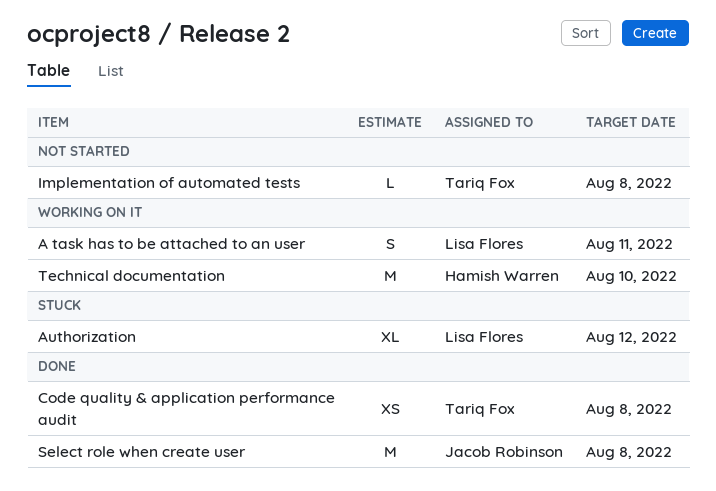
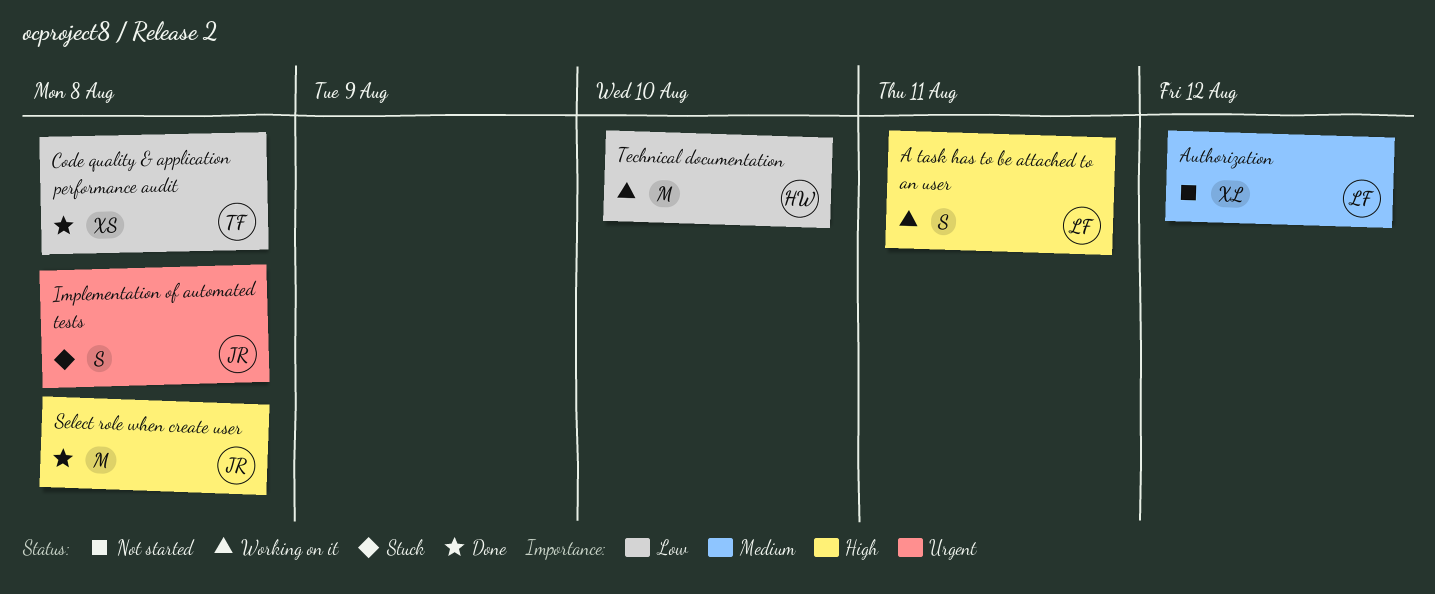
Authorization, status: Stuck -> Not started
Implementation of automated tests, status: Not started -> Stuck
Implementation of automated tests, owner: Tariq Fox -> Jacob Robinson
Implementation of automated tests, estimate: L -> S

